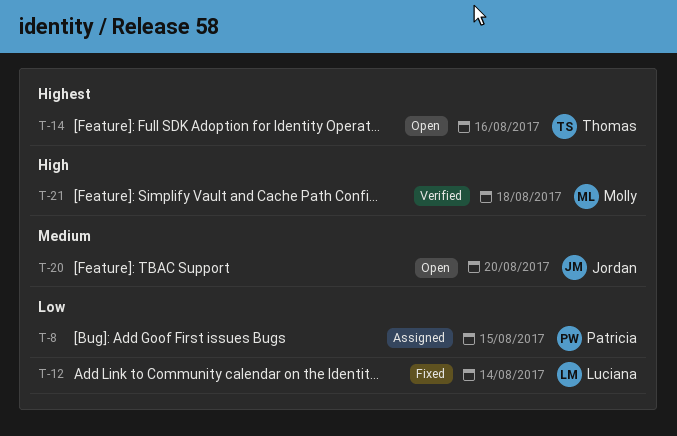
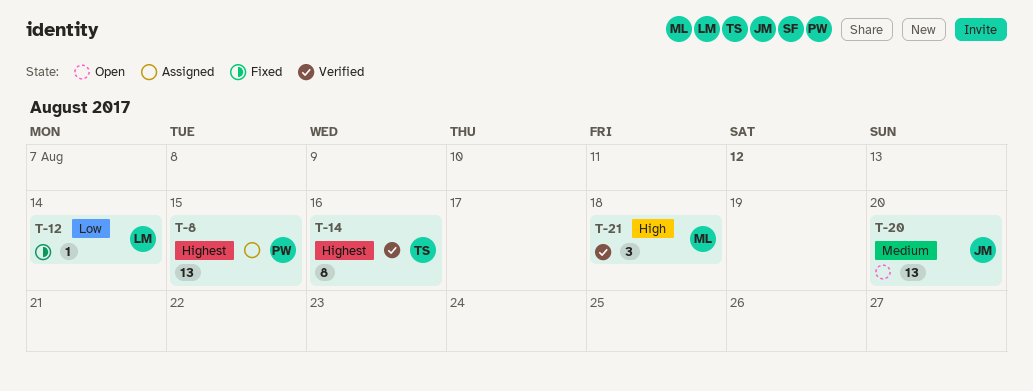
T-8, priority: Low -> Highest
T-14, status: Open -> Verified

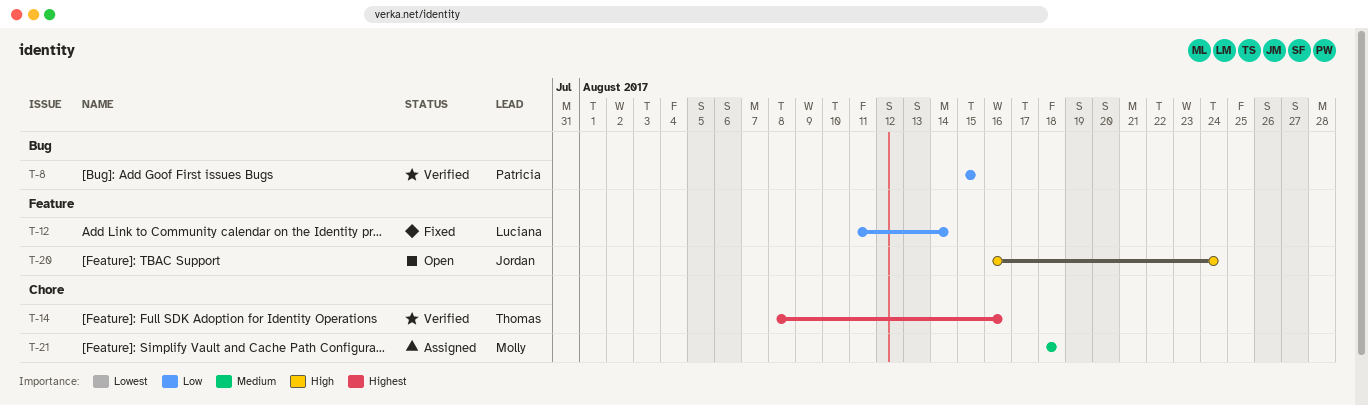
T-8, status: Assigned -> Verified
T-8, priority: Highest -> Low
T-20, priority: Medium -> High
T-20, due: Aug 20 -> Aug 24
T-21, status: Verified -> Assigned
T-21, priority: High -> Medium

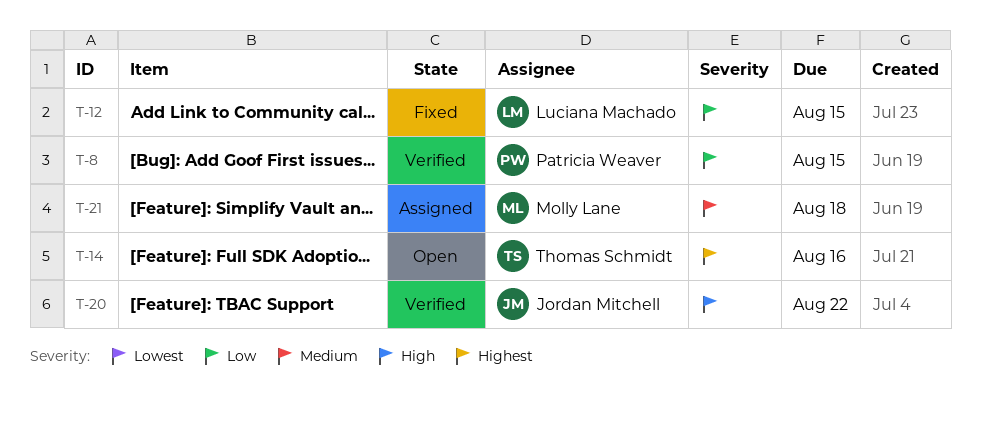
T-12, due: Aug 14 -> Aug 15
T-14, status: Verified -> Open
T-20, status: Open -> Verified
T-20, due: Aug 24 -> Aug 22

